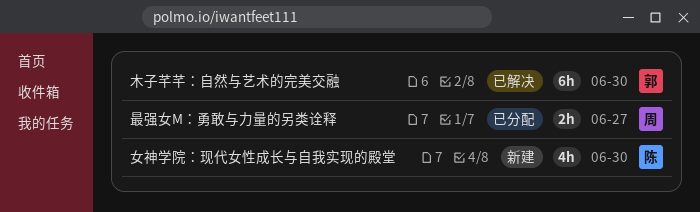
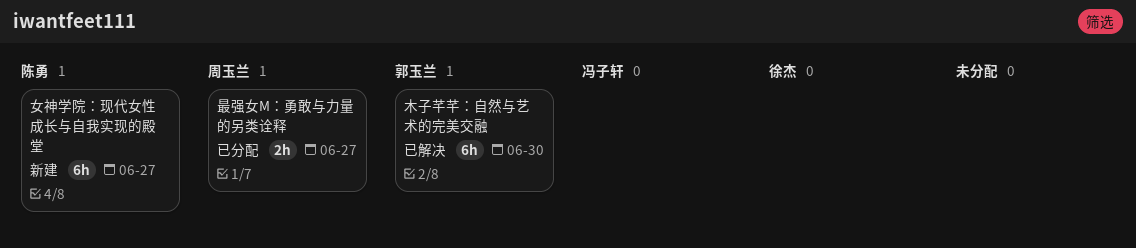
女神学院：现代女性成长与自我实现的殿堂, estimate: 4h -> 6h
女神学院：现代女性成长与自我实现的殿堂, due: Jun 30 -> Jun 27

